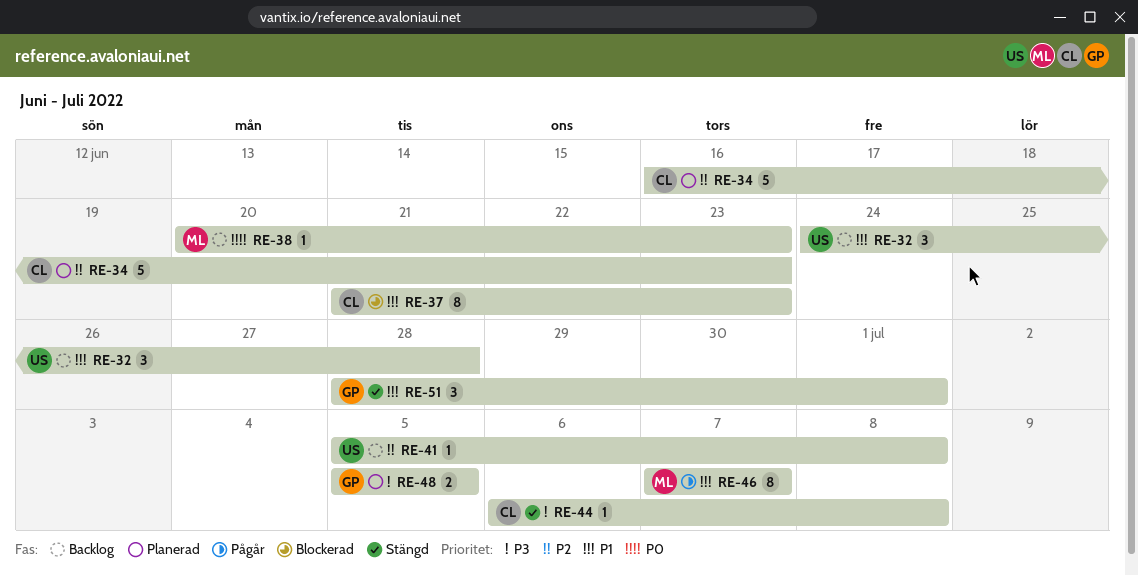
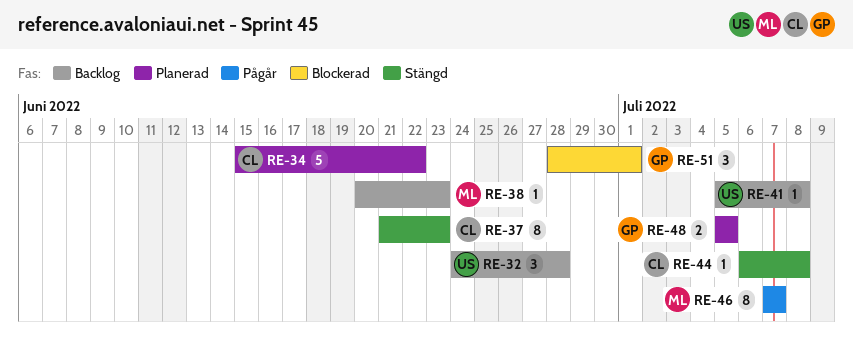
RE-34, start: Jun 16 -> Jun 15
RE-34, due: Jun 23 -> Jun 22
RE-37, status: Blockerad -> Stängd
RE-51, status: Stängd -> Blockerad

